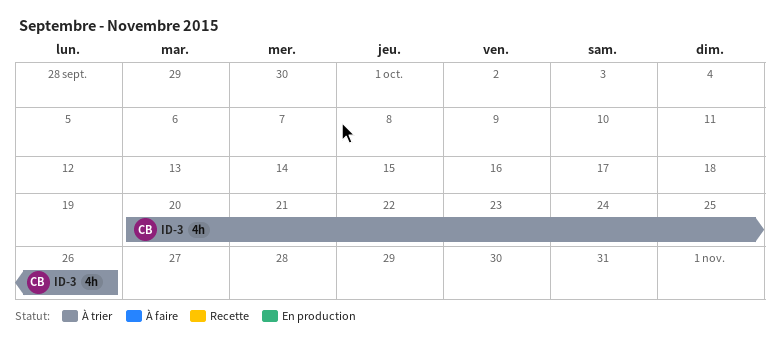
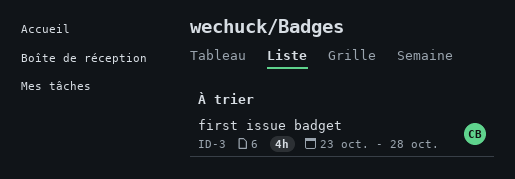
ID-3, start: Oct 20 -> Oct 23
ID-3, due: Oct 26 -> Oct 28

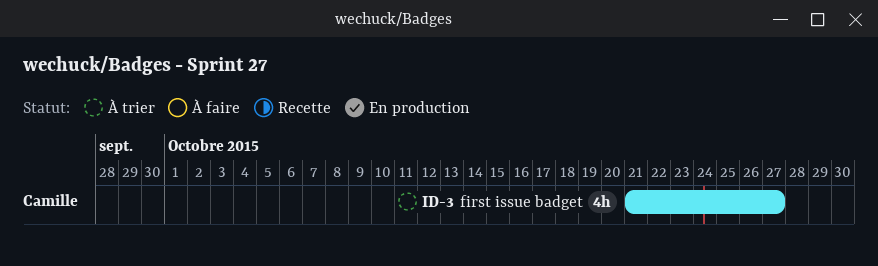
ID-3, start: Oct 23 -> Oct 21
ID-3, due: Oct 28 -> Oct 27

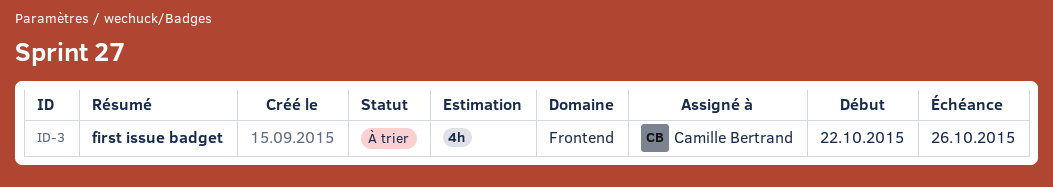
ID-3, start: Oct 21 -> Oct 22
ID-3, due: Oct 27 -> Oct 26

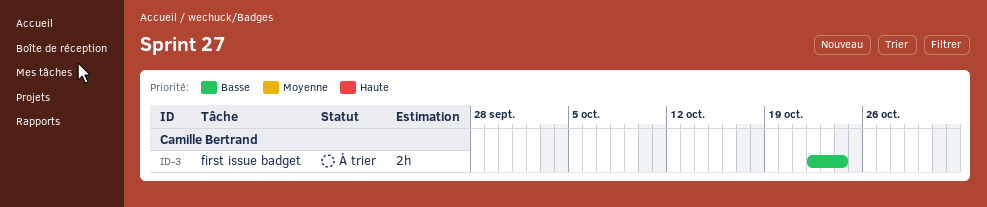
ID-3, estimate: 4h -> 2h
ID-3, due: Oct 26 -> Oct 24

